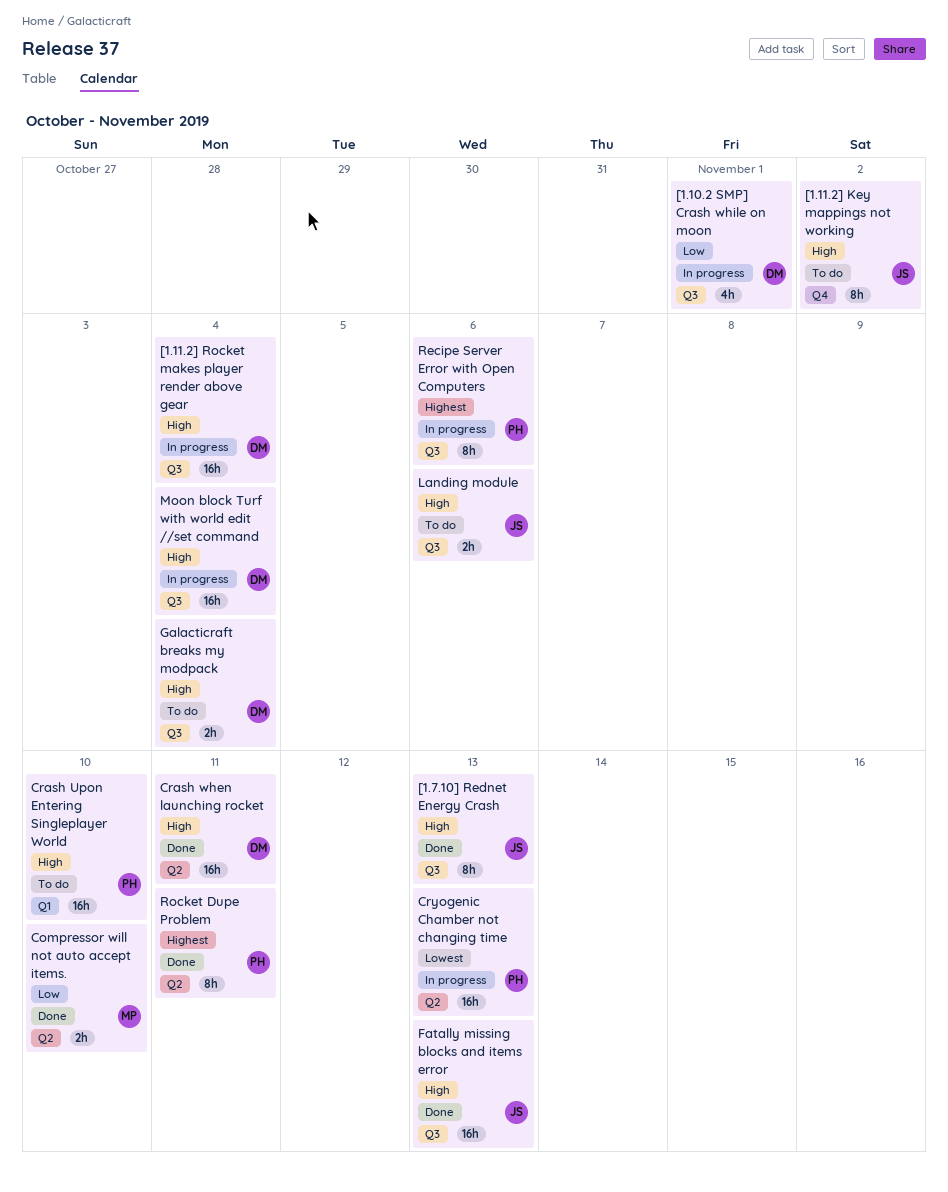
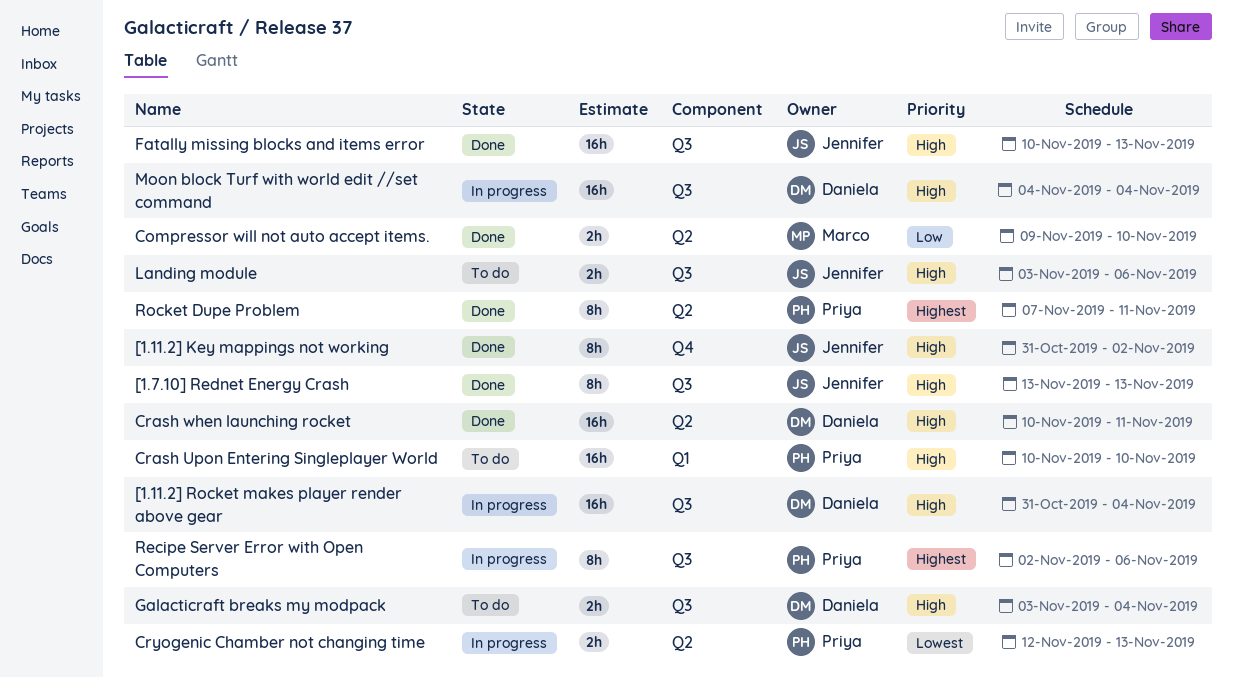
[1.10.2 SMP] Crash while on moon: present -> none
[1.11.2] Key mappings not working, status: To do -> Done
Cryogenic Chamber not changing time, estimate: 16h -> 2h

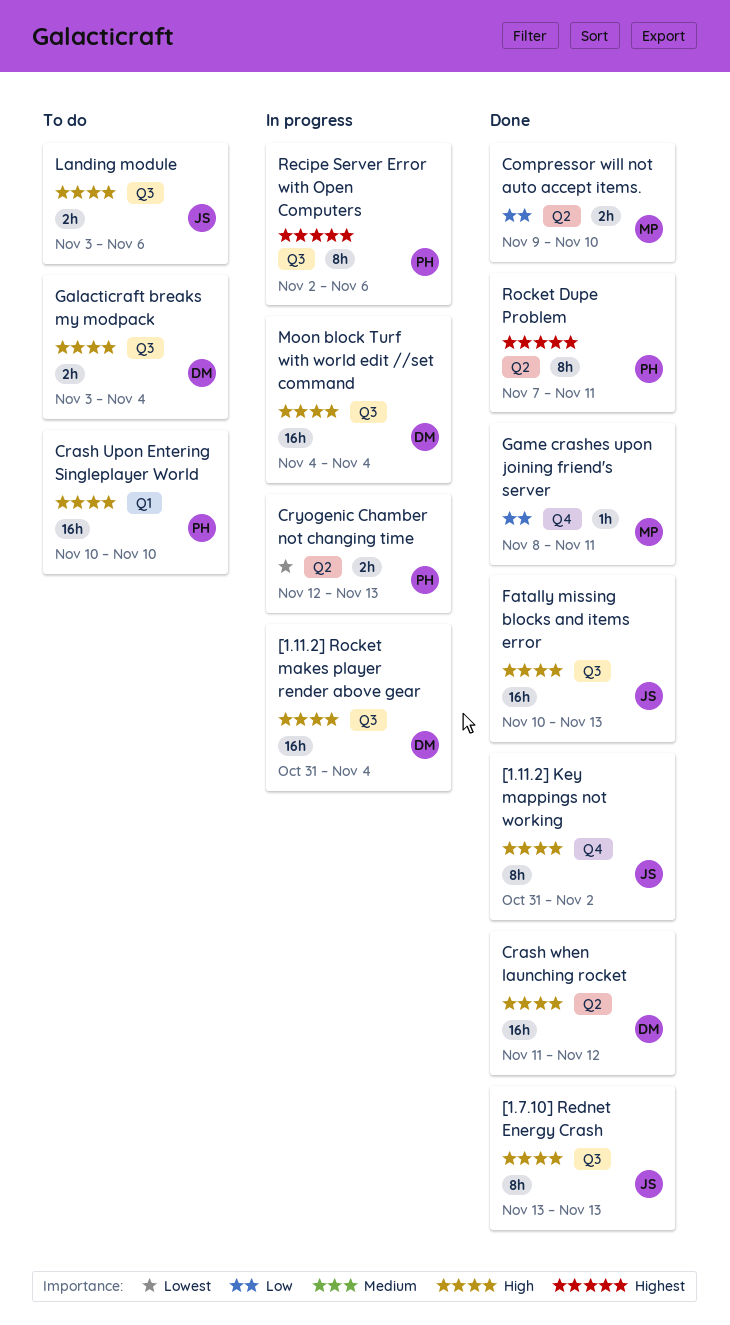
Crash when launching rocket, start: Nov 10 -> Nov 11
Crash when launching rocket, due: Nov 11 -> Nov 12
Game crashes upon joining friend's server: none -> present

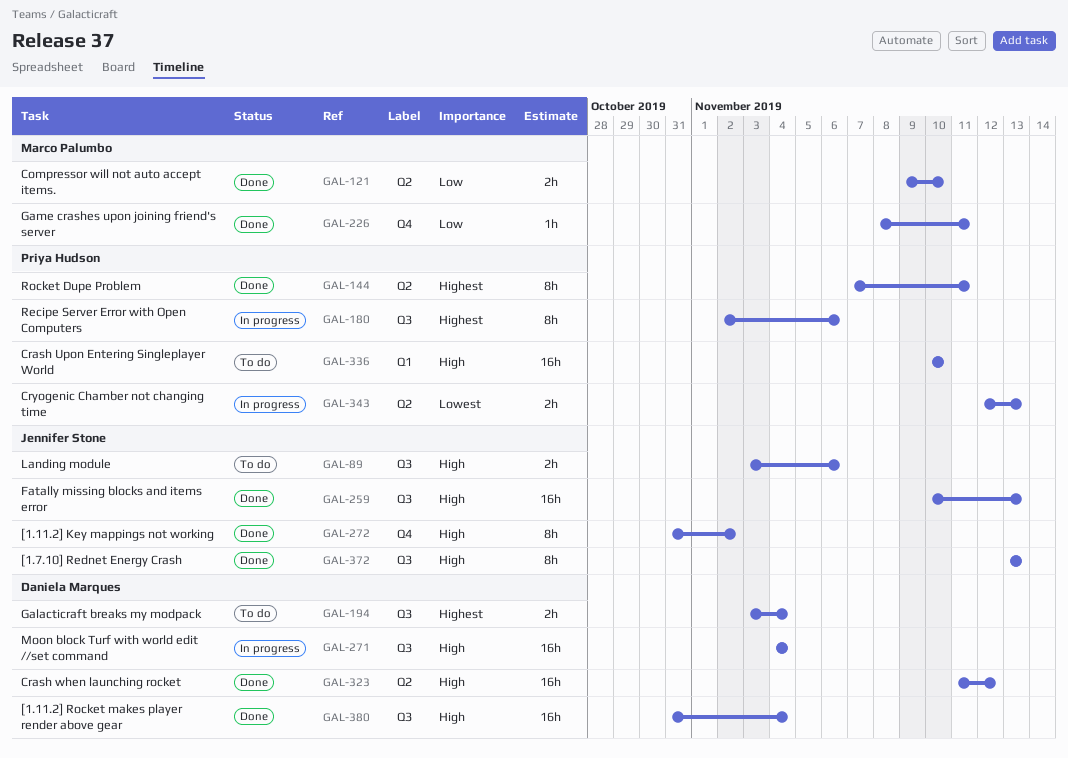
[1.11.2] Rocket makes player render above gear, status: In progress -> Done
Galacticraft breaks my modpack, priority: High -> Highest

